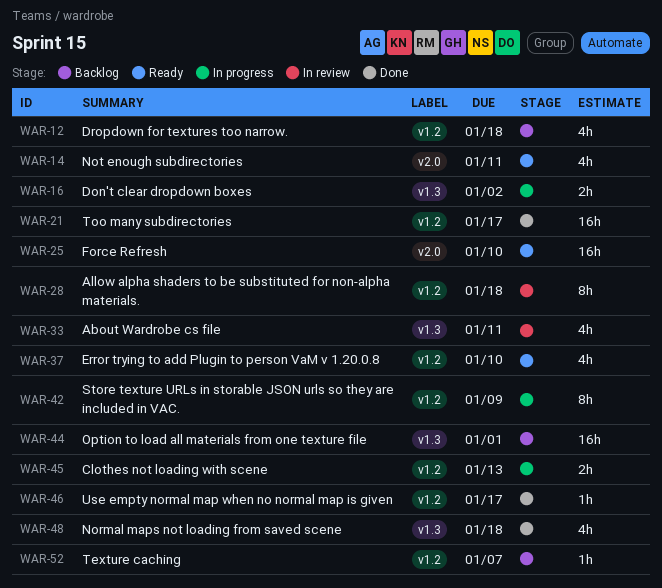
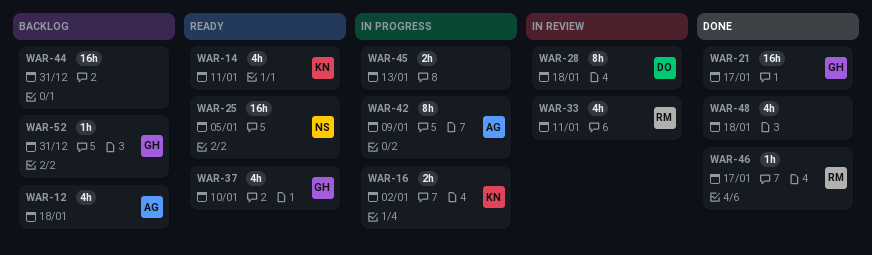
WAR-25, due: Jan 10 -> Jan 5
WAR-44, due: Jan 1 -> Dec 31
WAR-52, due: Jan 7 -> Dec 31

